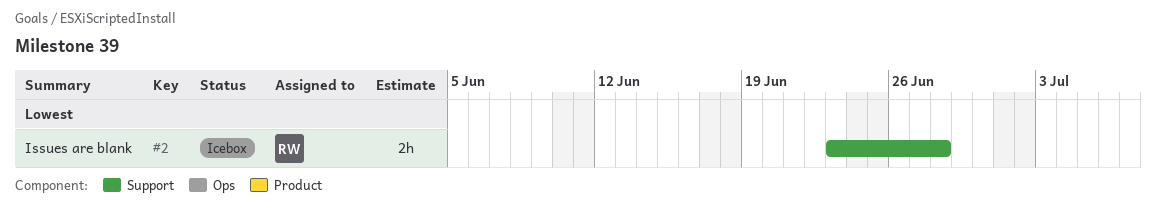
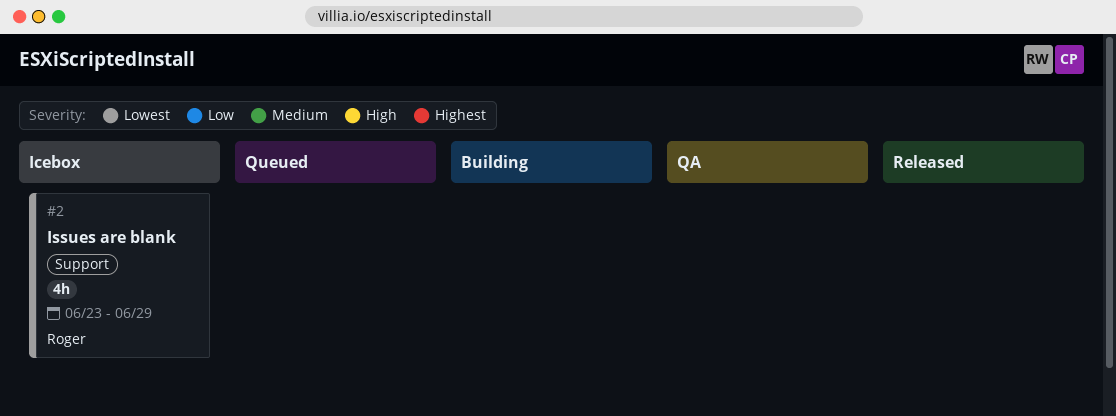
#2, estimate: 2h -> 4h
#2, due: Jun 28 -> Jun 29

